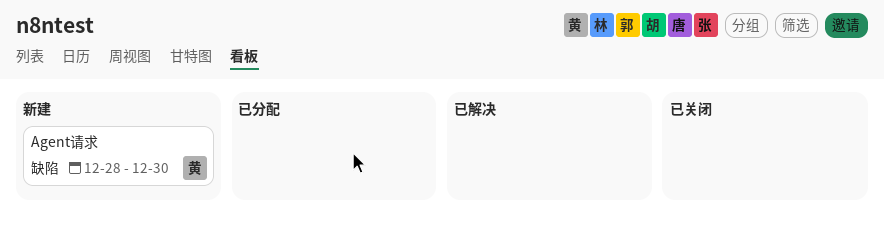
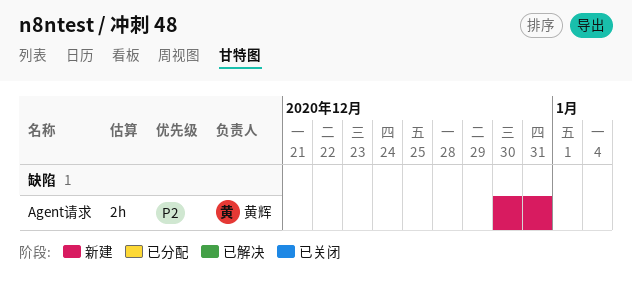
Agent请求, start: Dec 28 -> Dec 30
Agent请求, due: Dec 30 -> Dec 31

